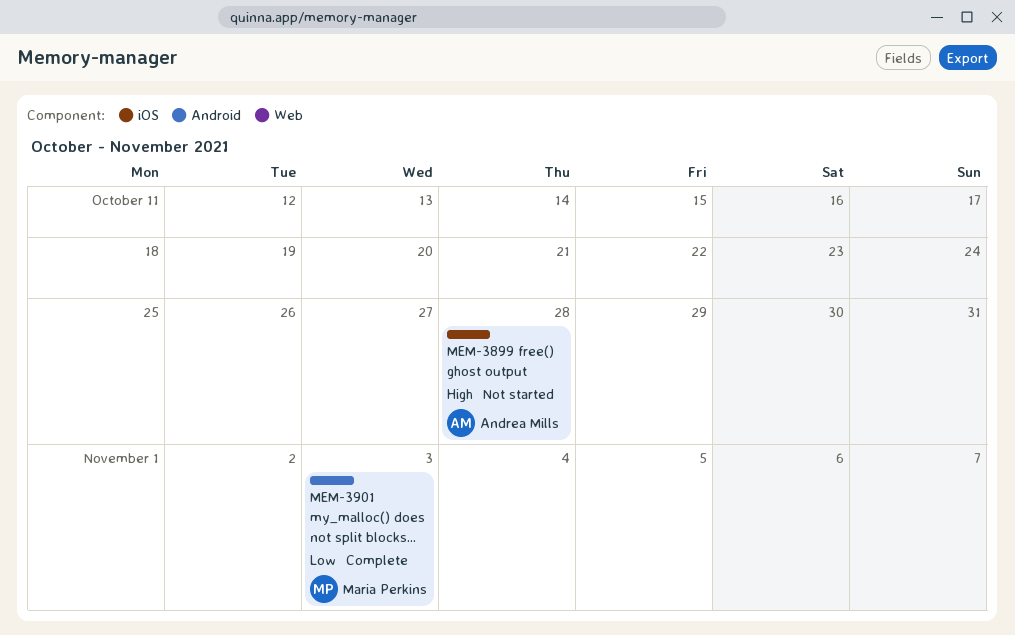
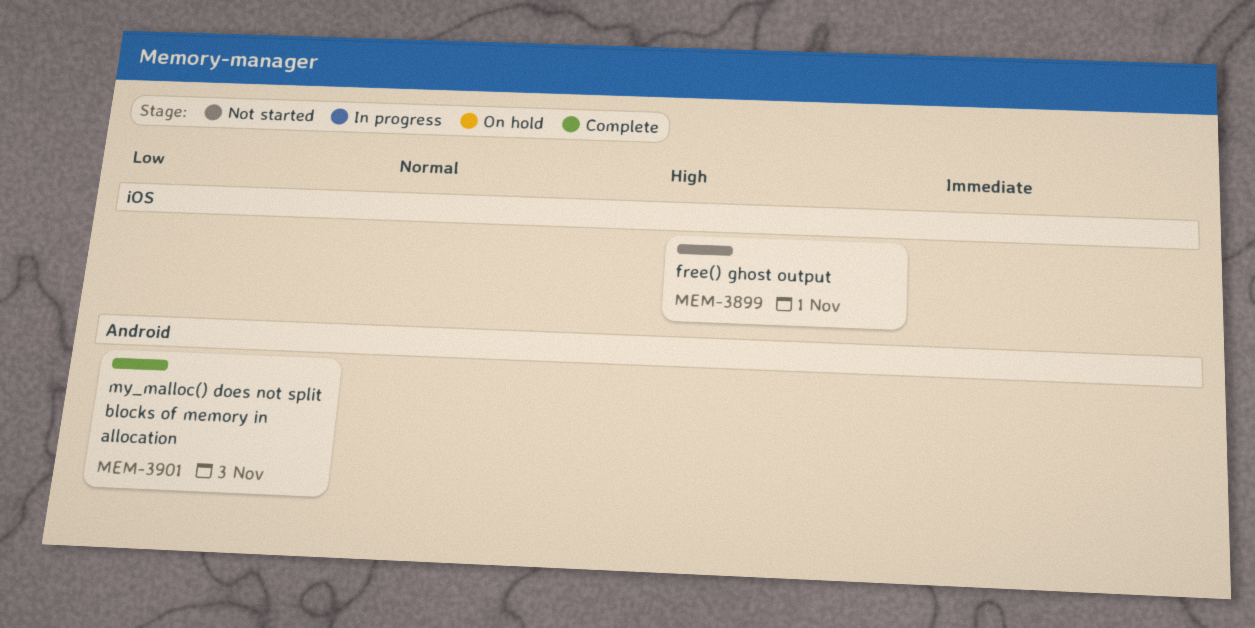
MEM-3899, due: Oct 28 -> Nov 1

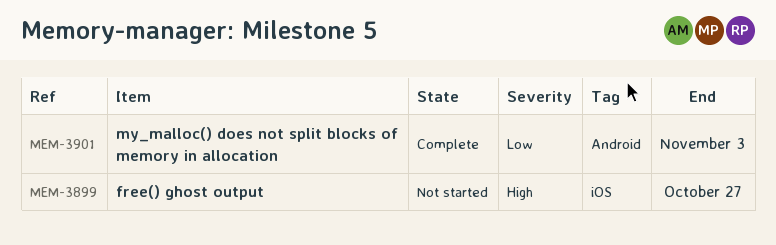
MEM-3899, due: Nov 1 -> Oct 27

